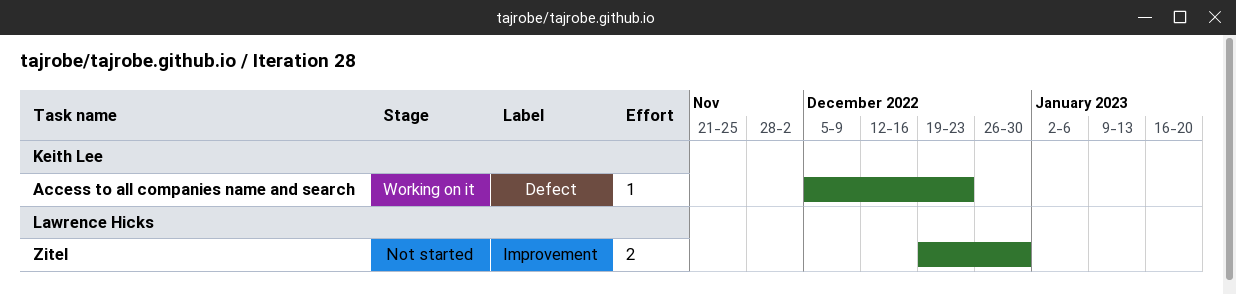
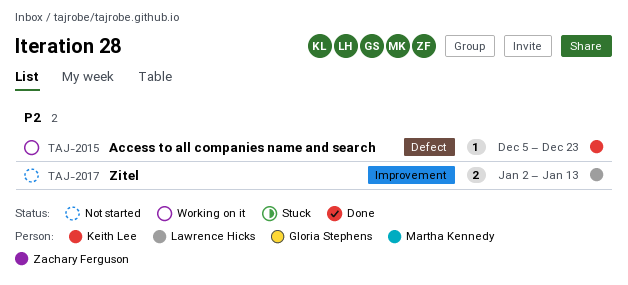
Zitel, start: Dec 19 -> Jan 2
Zitel, due: Dec 30 -> Jan 13

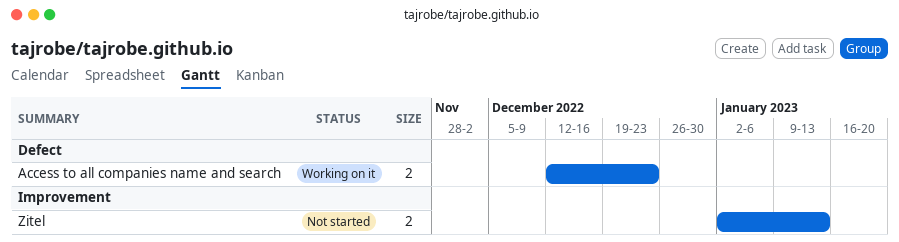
Access to all companies name and search, estimate: 1 -> 2
Access to all companies name and search, start: Dec 5 -> Dec 12

